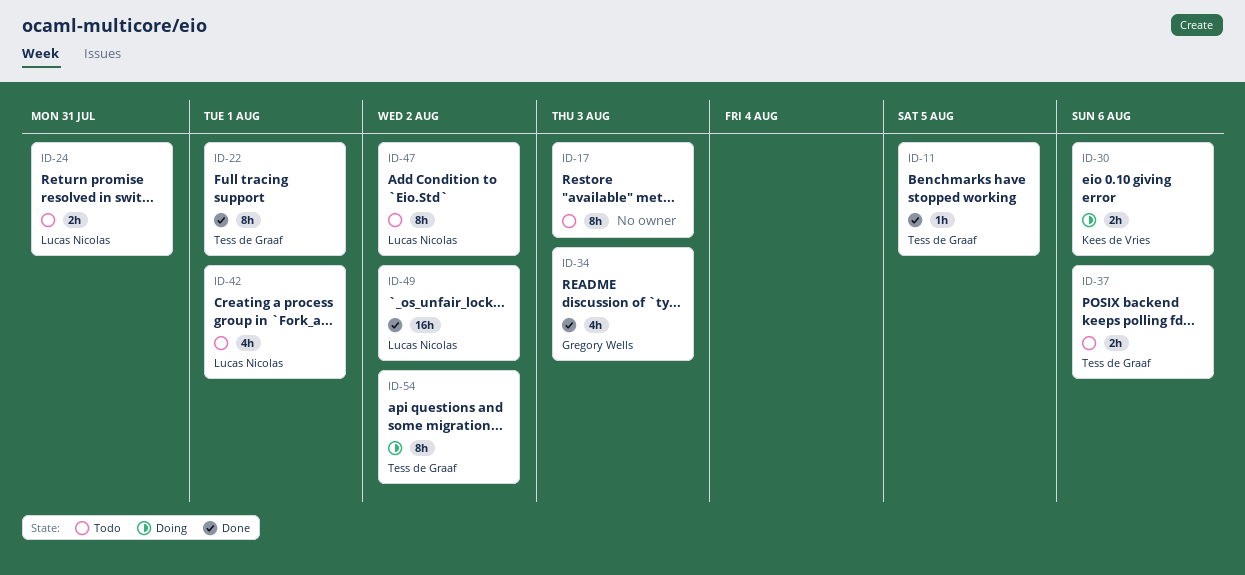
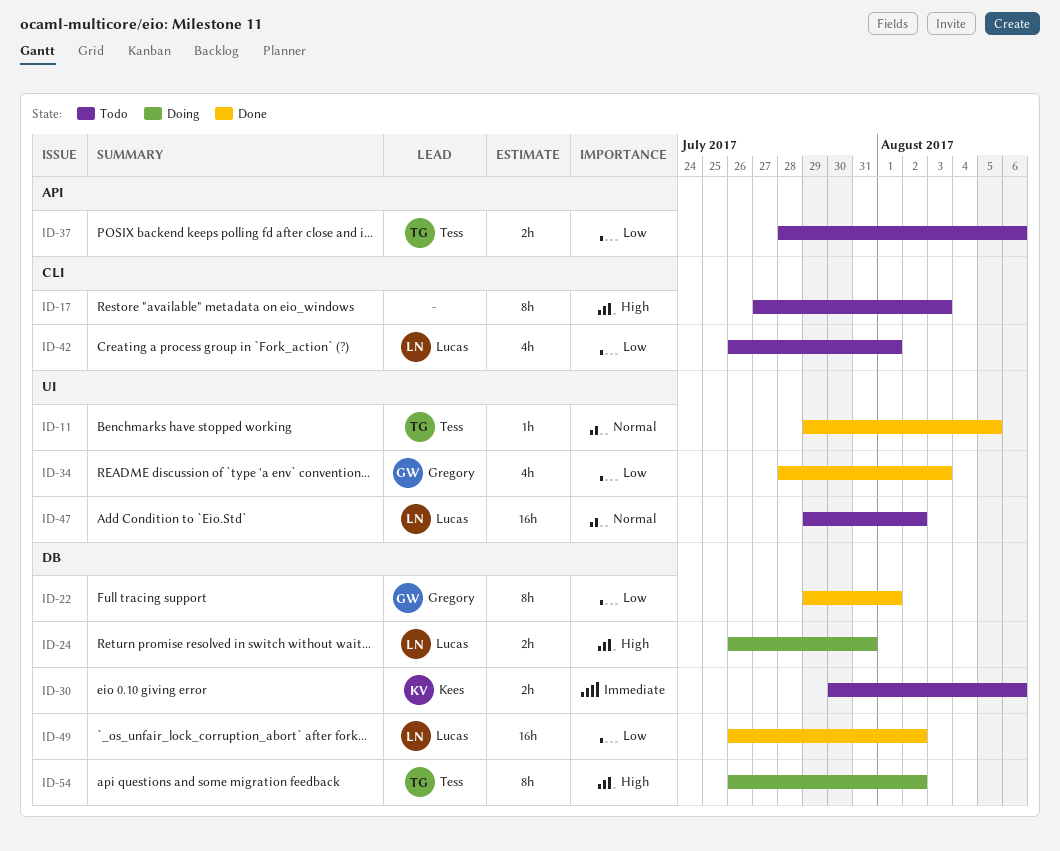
ID-22, owner: Tess de Graaf -> Gregory Wells
ID-24, status: Todo -> Doing
ID-30, status: Doing -> Todo
ID-47, estimate: 8h -> 16h

